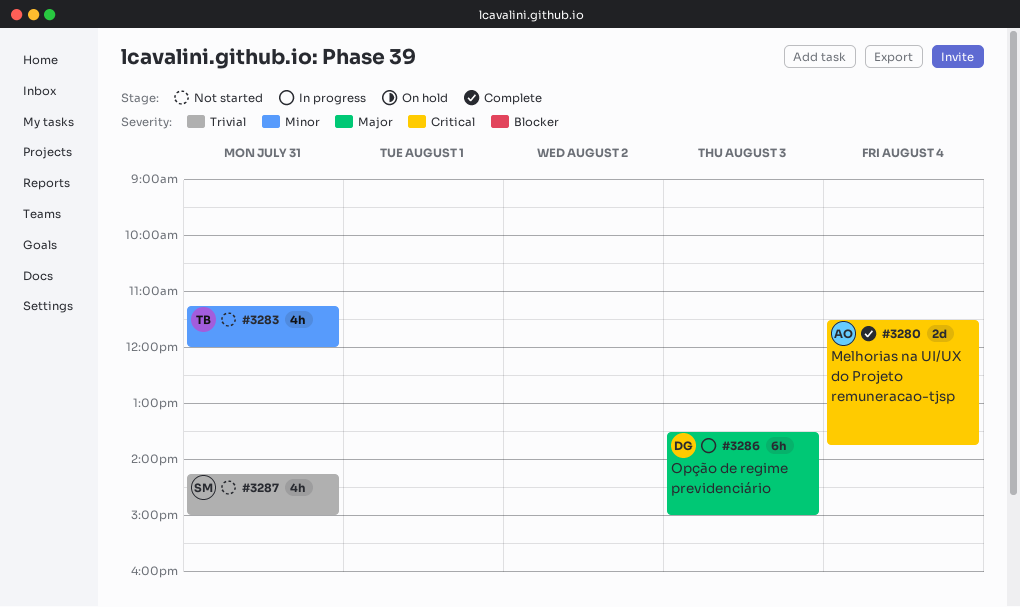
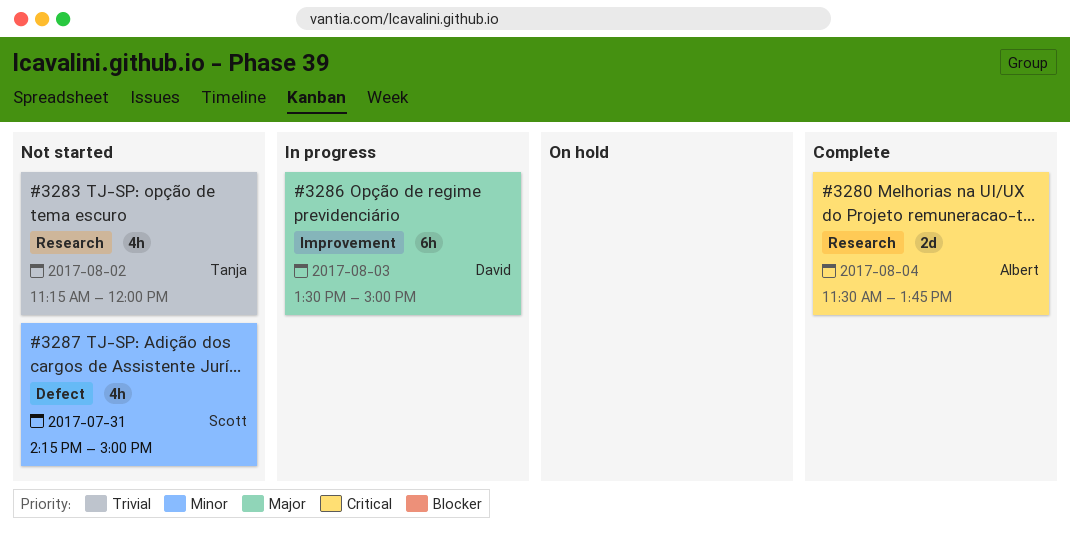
#3283, priority: Minor -> Trivial
#3283, day: Jul 31 -> Aug 2
#3287, priority: Trivial -> Minor

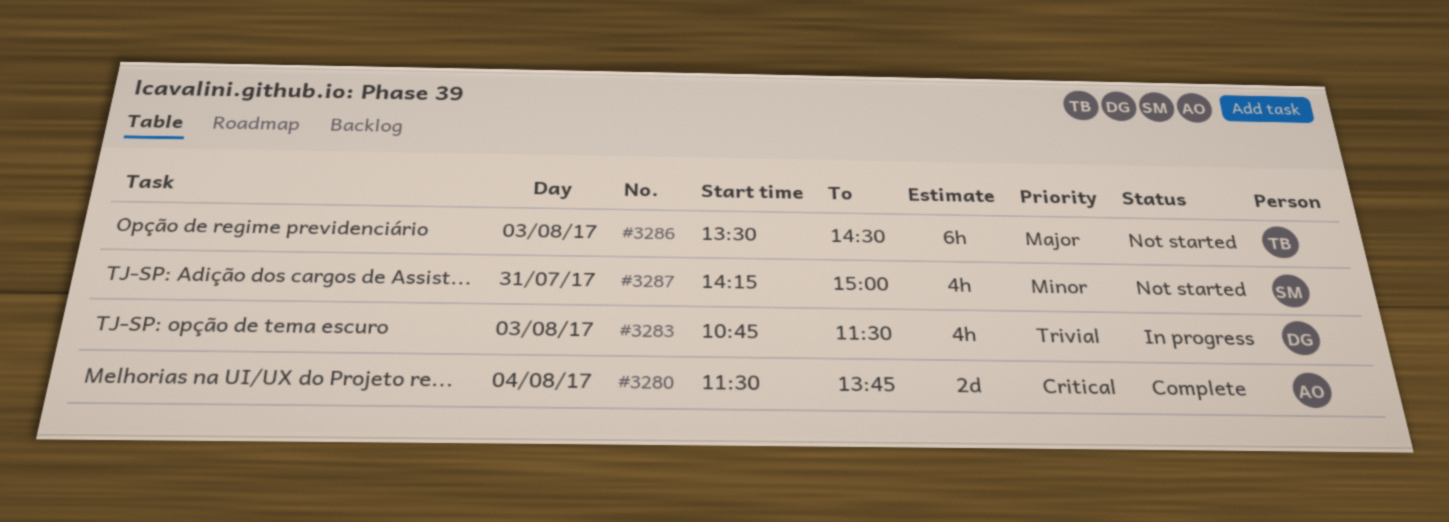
#3283, status: Not started -> In progress
#3283, owner: Tanja -> David
#3283, day: Aug 2 -> Aug 3
#3283, begins: 11:15 -> 10:45
#3283, ends: 12:00 -> 11:30
#3286, status: In progress -> Not started
#3286, owner: David -> Tanja
#3286, ends: 15:00 -> 14:30

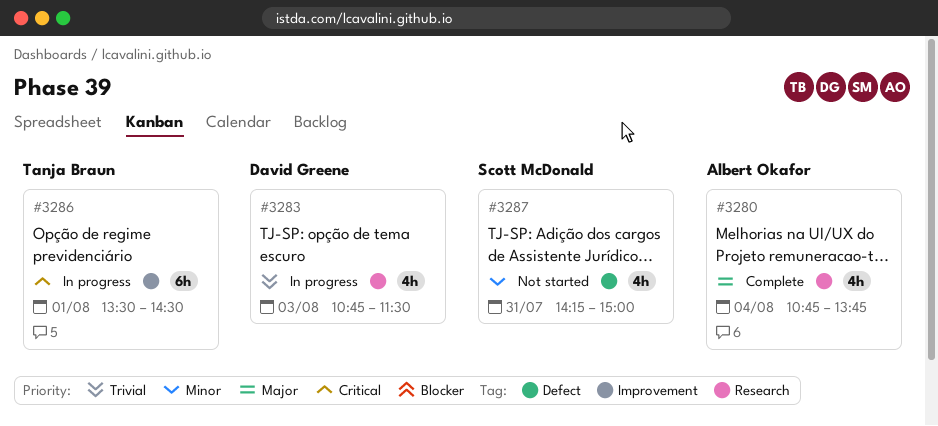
#3280, priority: Critical -> Major
#3280, estimate: 2d -> 4h
#3280, begins: 11:30 -> 10:45
#3286, status: Not started -> In progress
#3286, priority: Major -> Critical
#3286, day: Aug 3 -> Aug 1

